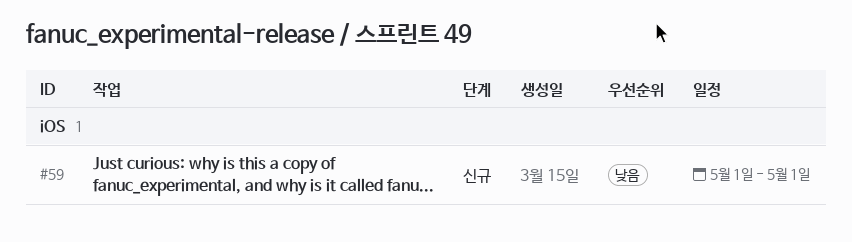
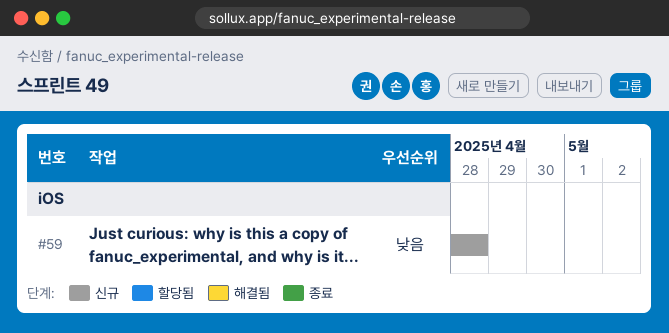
#59, start: May 1 -> Apr 28
#59, due: May 1 -> Apr 28

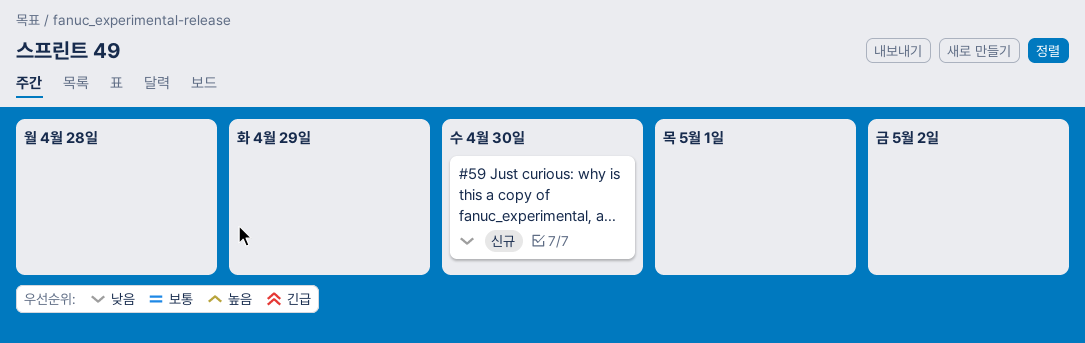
#59, due: Apr 28 -> Apr 30

